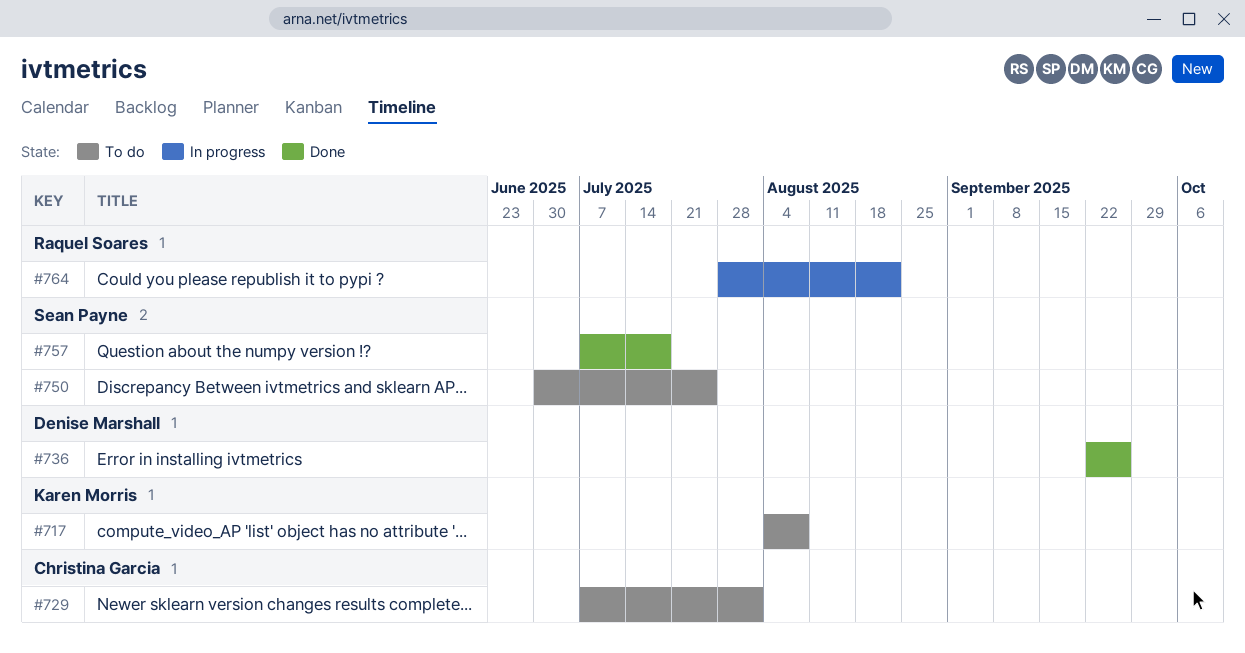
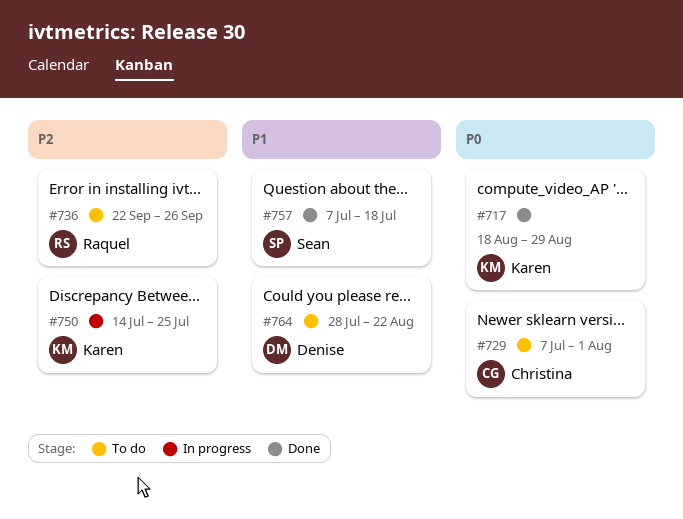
#717, status: To do -> Done
#717, start: Aug 4 -> Aug 18
#717, due: Aug 8 -> Aug 29
#736, status: Done -> To do
#736, owner: Denise Marshall -> Raquel Soares
#750, status: To do -> In progress
#750, owner: Sean Payne -> Karen Morris
#750, start: Jun 30 -> Jul 14
#764, status: In progress -> To do
#764, owner: Raquel Soares -> Denise Marshall

